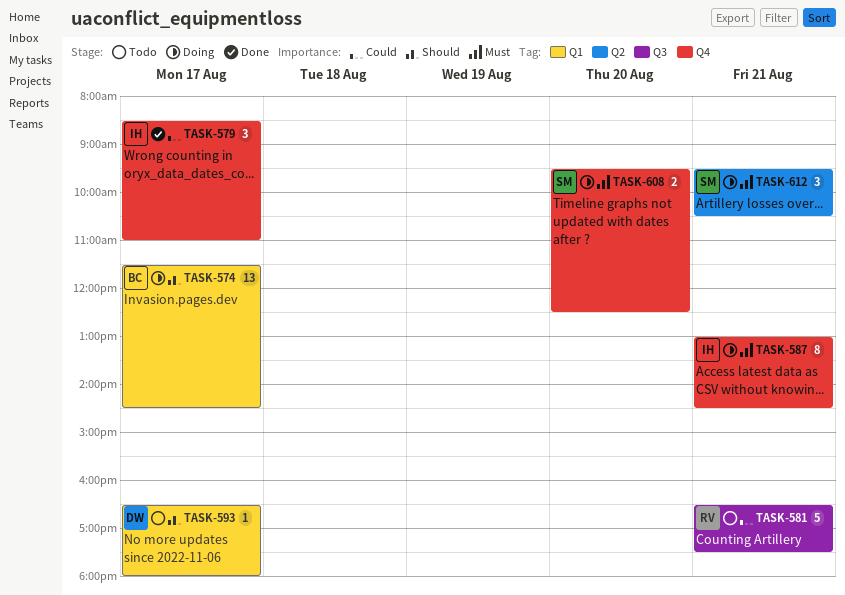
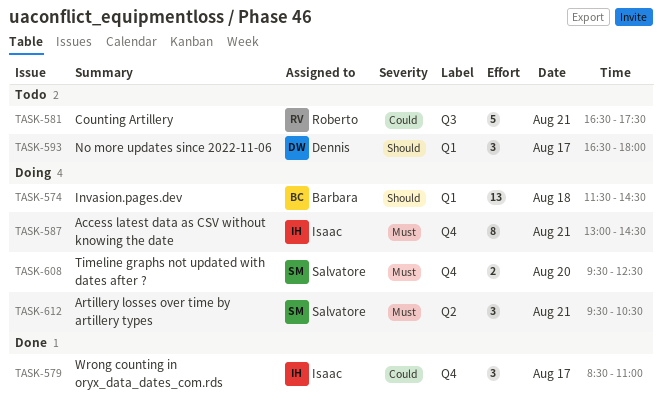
TASK-574, day: Aug 17 -> Aug 18
TASK-593, estimate: 1 -> 3

